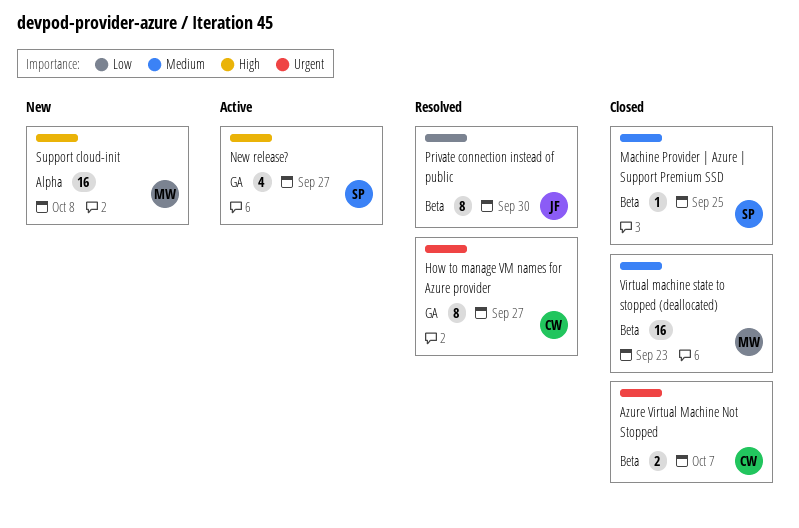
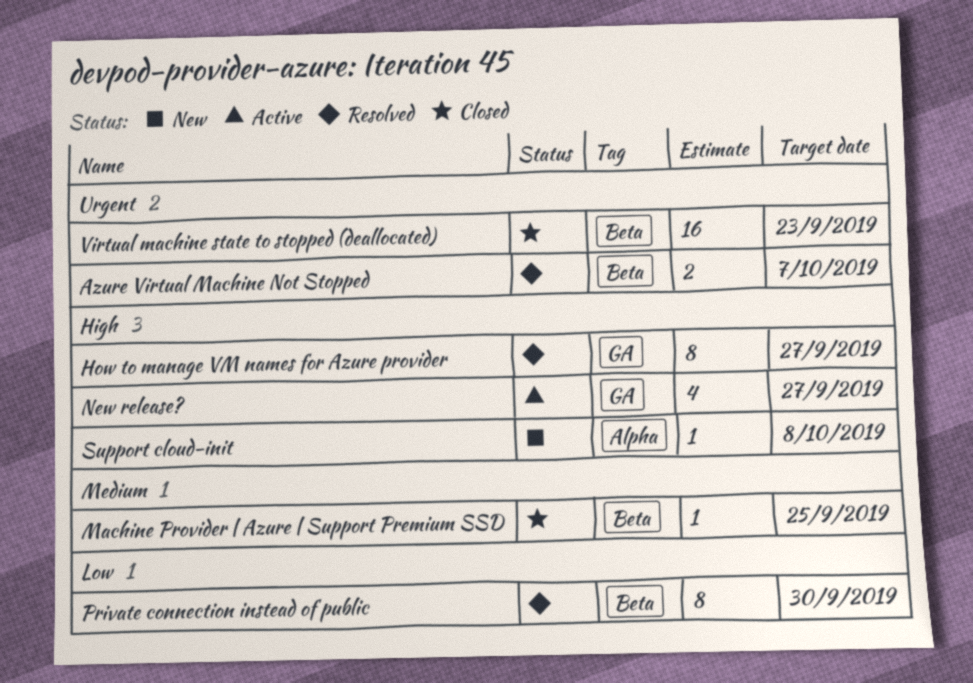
Azure Virtual Machine Not Stopped, status: Closed -> Resolved
How to manage VM names for Azure provider, priority: Urgent -> High
Support cloud-init, estimate: 16 -> 1
Virtual machine state to stopped (deallocated), priority: Medium -> Urgent

